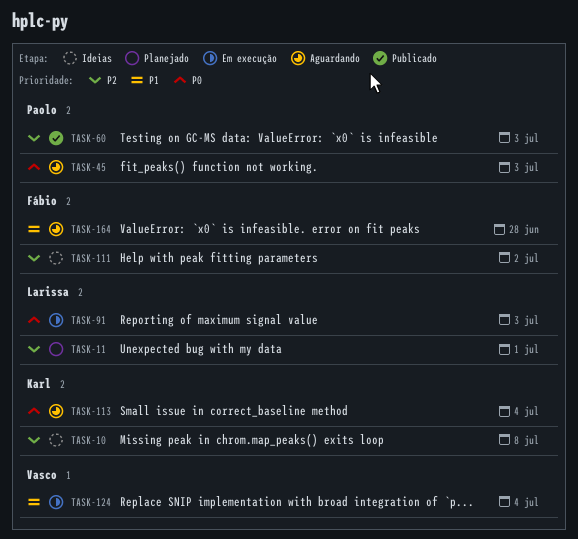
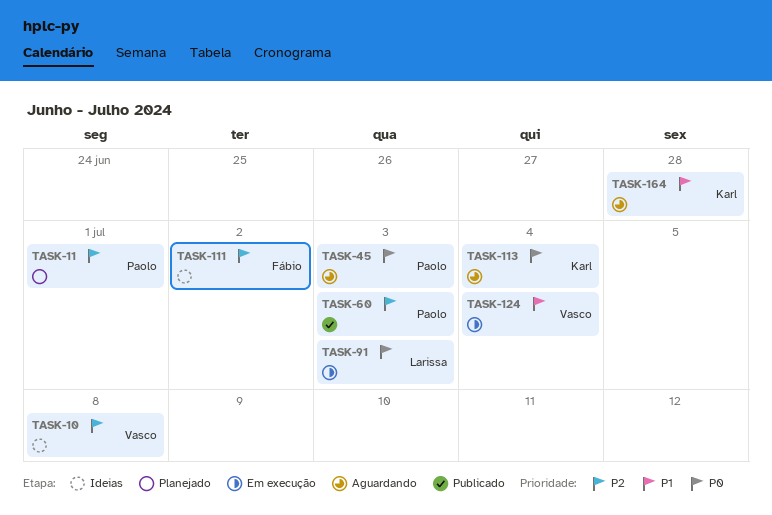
TASK-10, owner: Karl -> Vasco
TASK-11, owner: Larissa -> Paolo
TASK-164, owner: Fábio -> Karl

